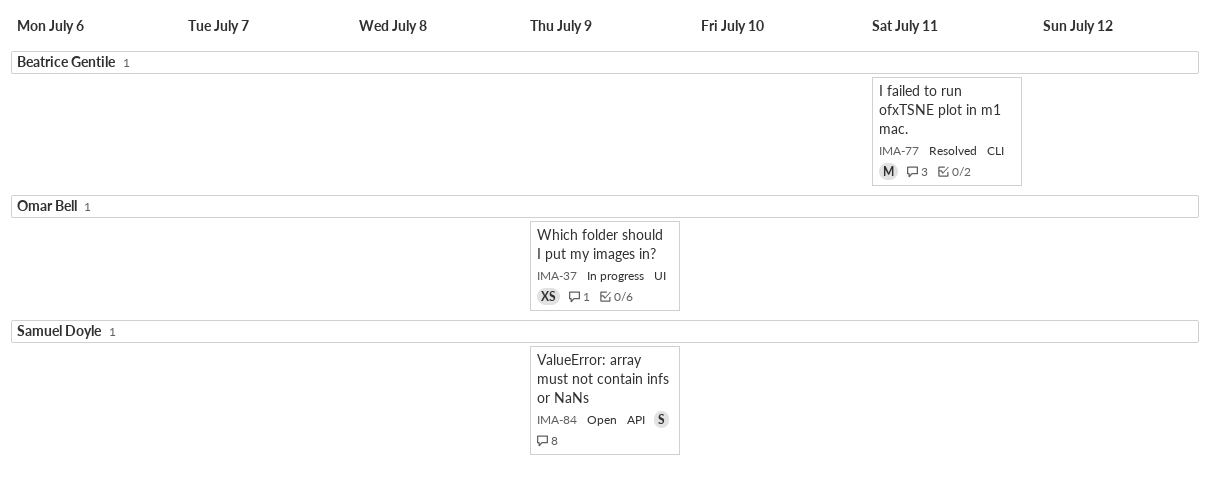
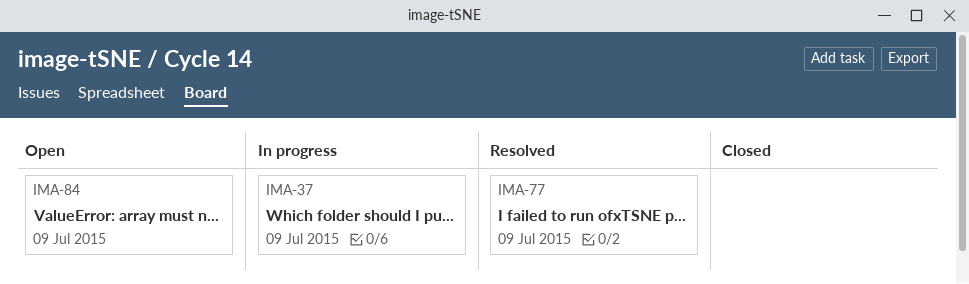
IMA-77, due: Jul 11 -> Jul 9

